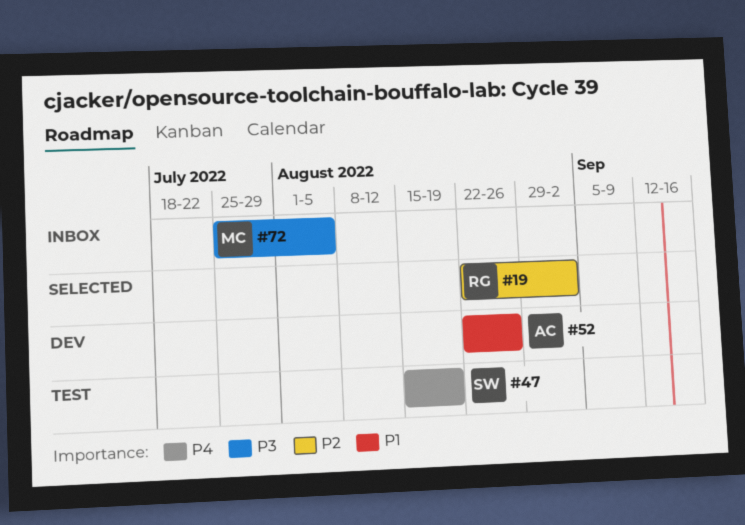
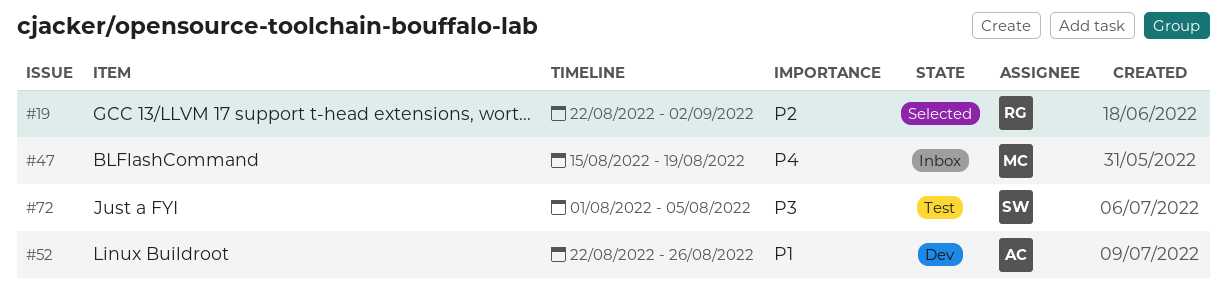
#47, status: Test -> Inbox
#47, owner: SW -> MC
#72, status: Inbox -> Test
#72, owner: MC -> SW
#72, start: Jul 25 -> Aug 1

